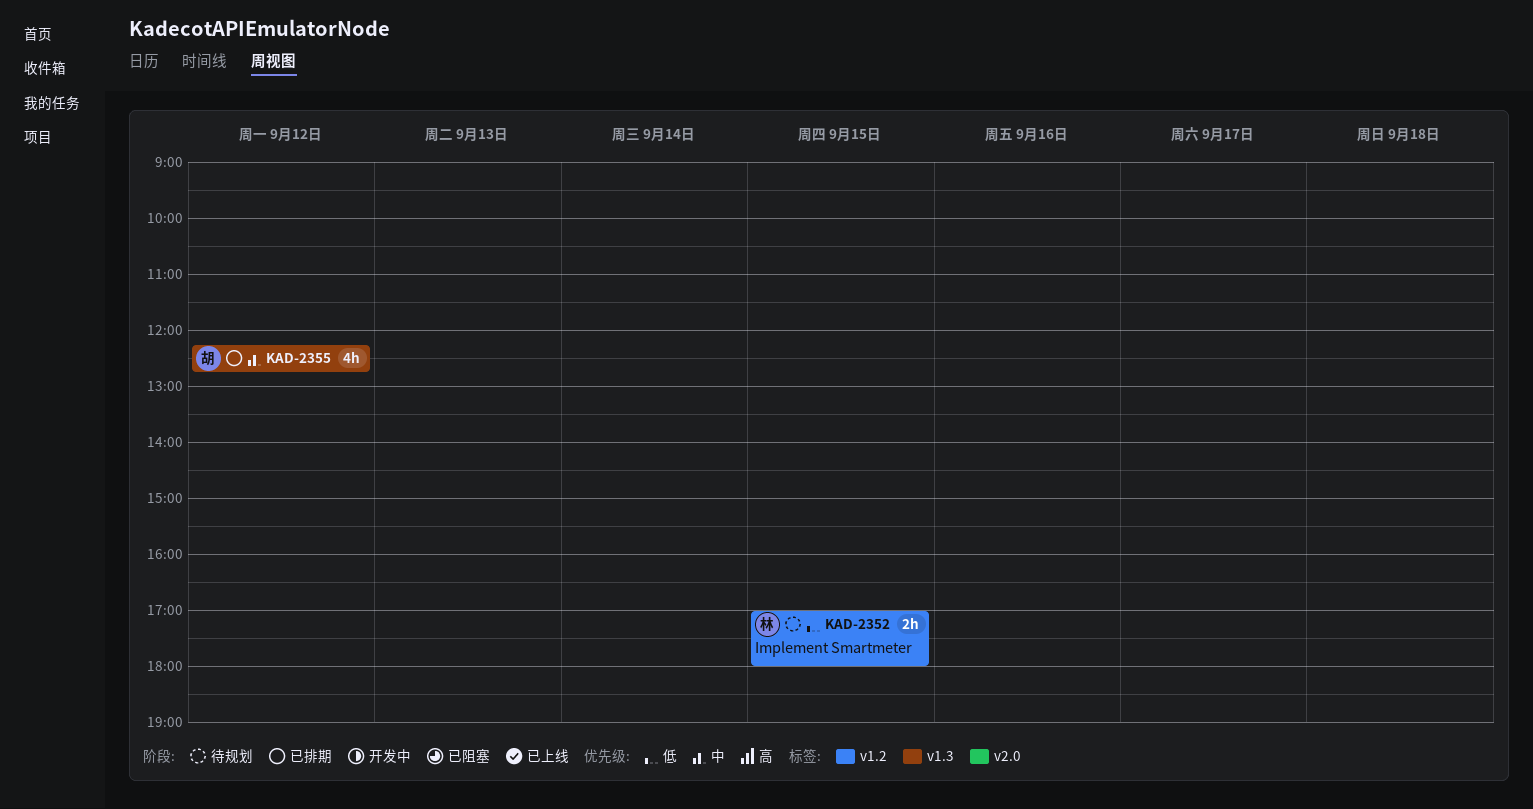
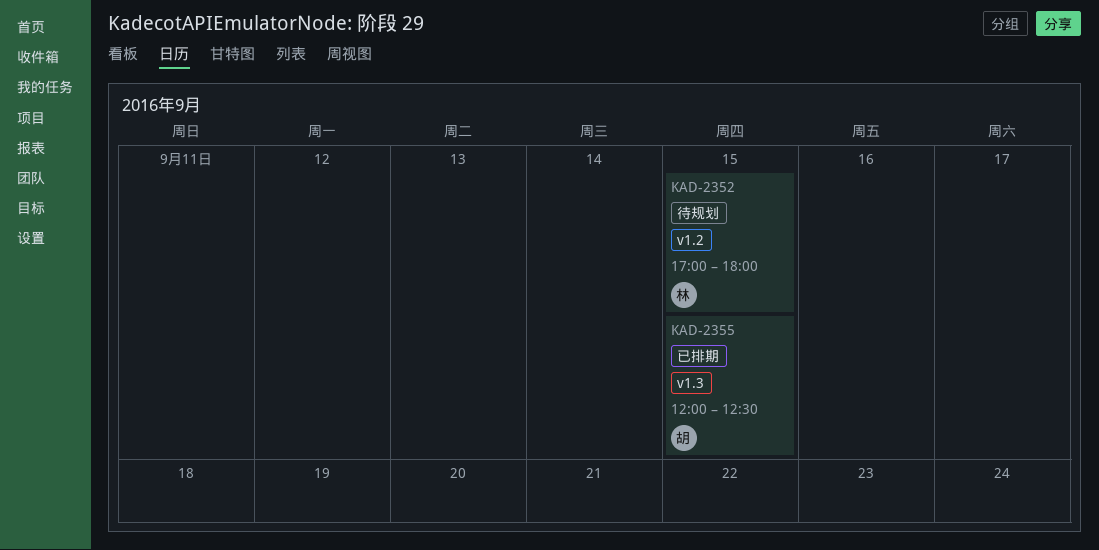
KAD-2355, day: Sep 12 -> Sep 15
KAD-2355, begins: 12:15 -> 12:00
KAD-2355, ends: 12:45 -> 12:30

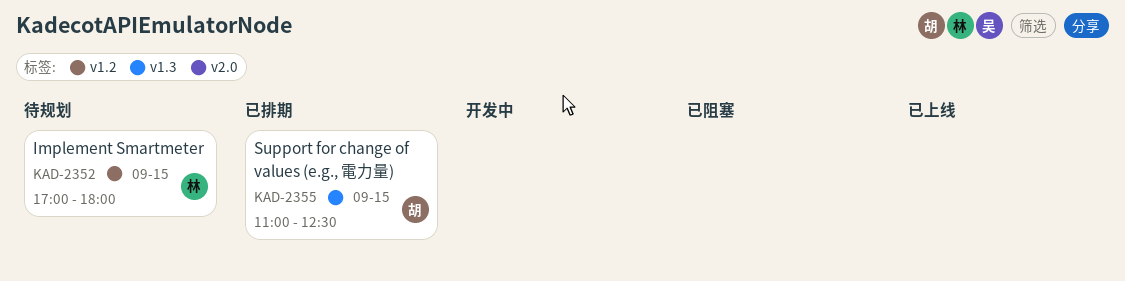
KAD-2355, begins: 12:00 -> 11:00

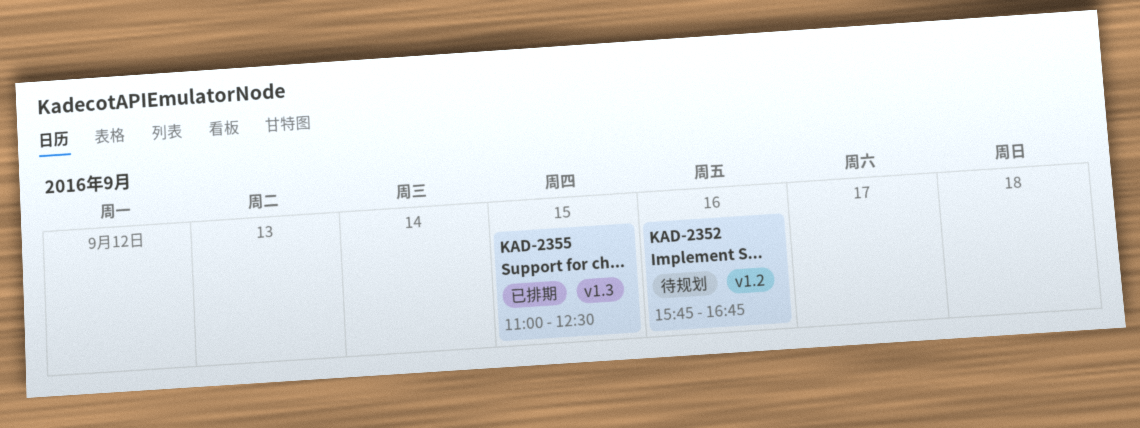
KAD-2352, day: Sep 15 -> Sep 16
KAD-2352, begins: 17:00 -> 15:45
KAD-2352, ends: 18:00 -> 16:45

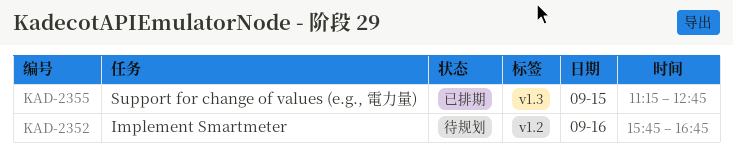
KAD-2355, begins: 11:00 -> 11:15
KAD-2355, ends: 12:30 -> 12:45

